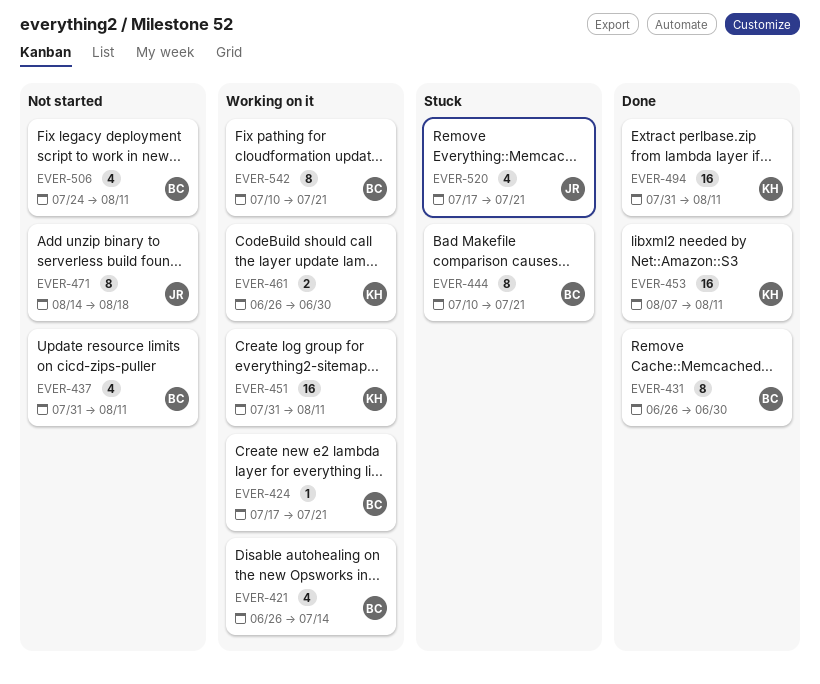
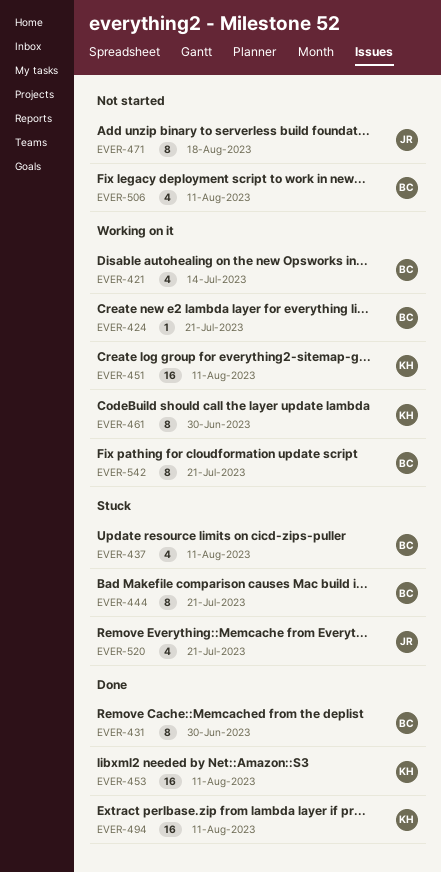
EVER-437, status: Not started -> Stuck
EVER-461, estimate: 2 -> 8

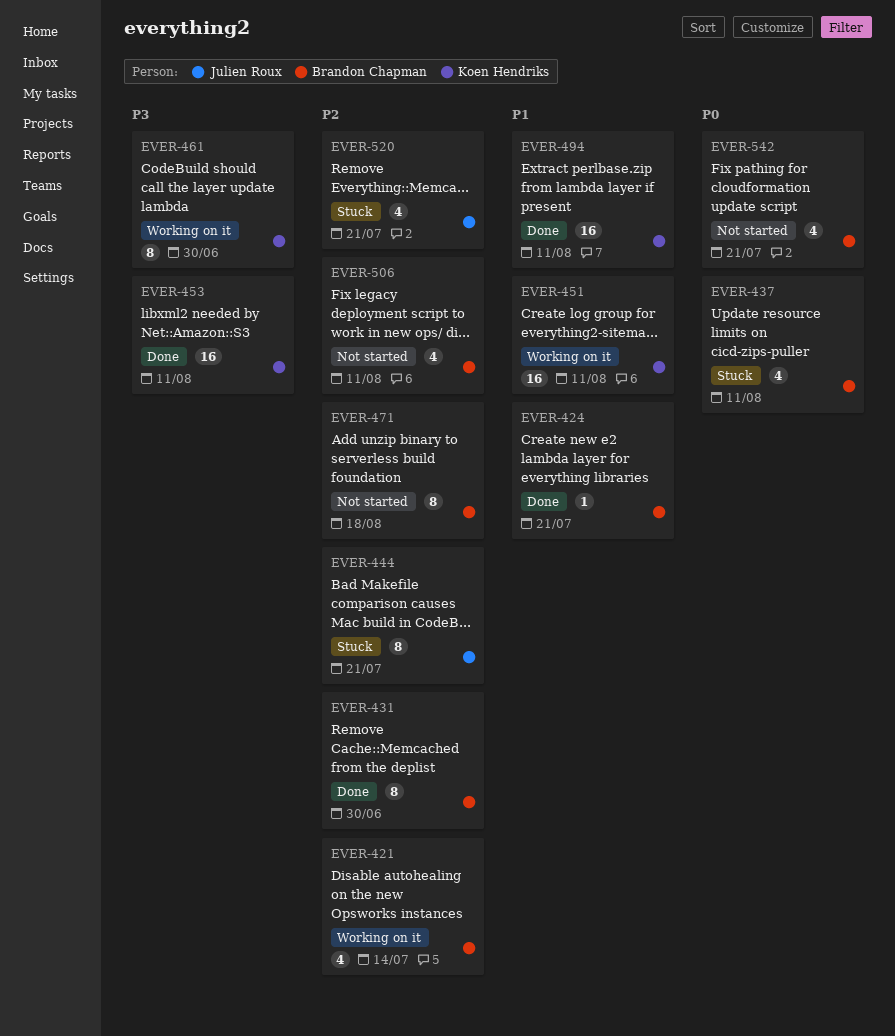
EVER-424, status: Working on it -> Done
EVER-444, owner: Brandon Chapman -> Julien Roux
EVER-471, owner: Julien Roux -> Brandon Chapman
EVER-542, status: Working on it -> Not started
EVER-542, estimate: 8 -> 4

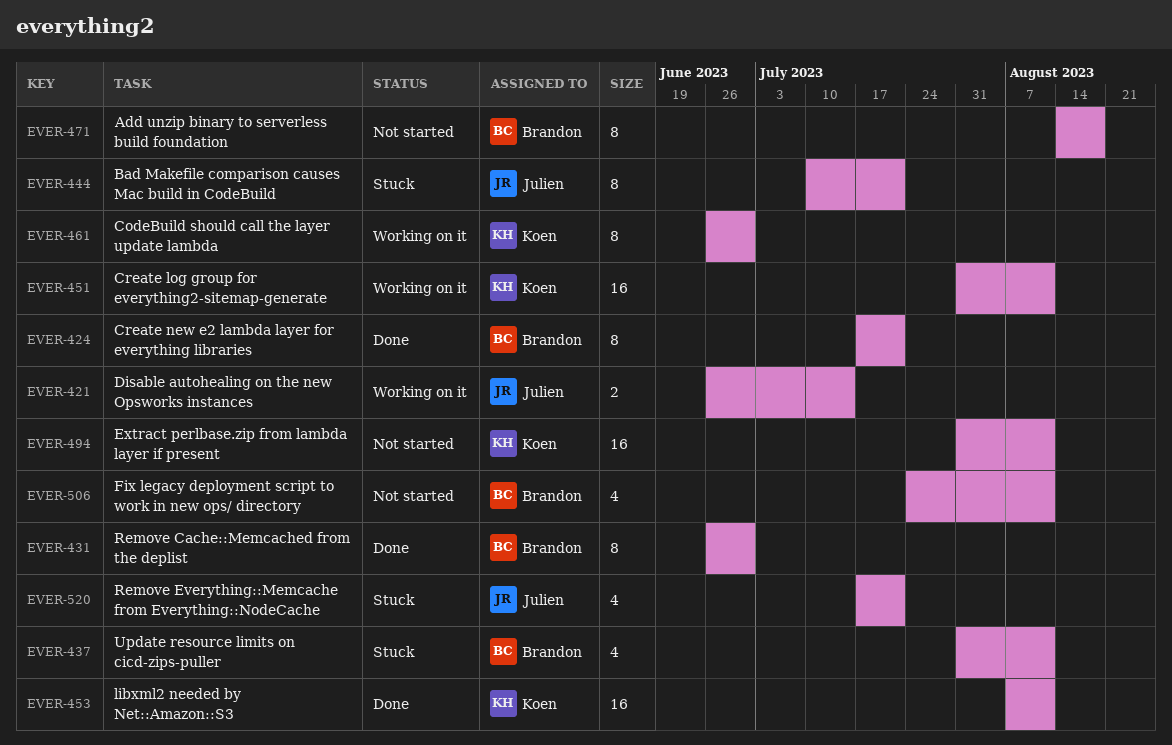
EVER-421, owner: Brandon Chapman -> Julien Roux
EVER-421, estimate: 4 -> 2
EVER-424, estimate: 1 -> 8
EVER-494, status: Done -> Not started
EVER-542: present -> none

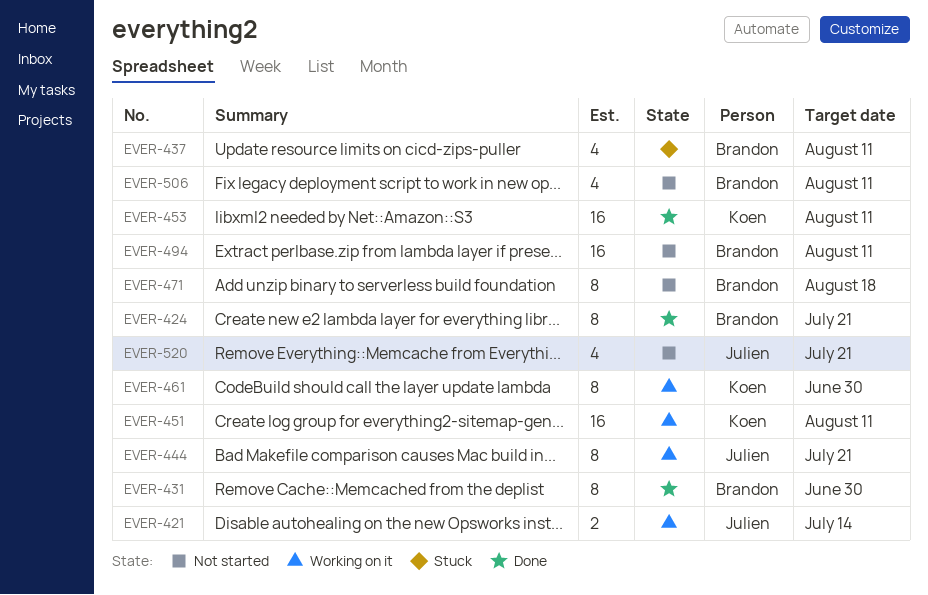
EVER-444, status: Stuck -> Working on it
EVER-494, owner: Koen -> Brandon
EVER-520, status: Stuck -> Not started

